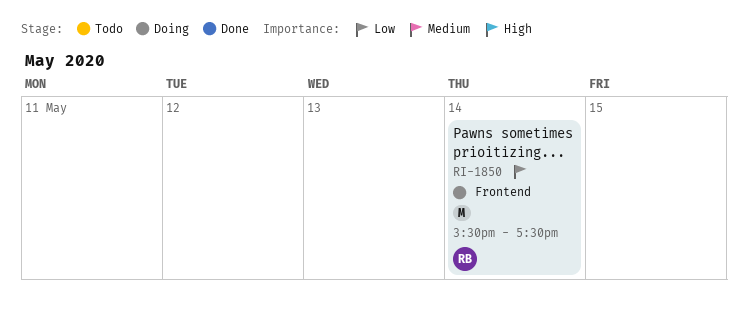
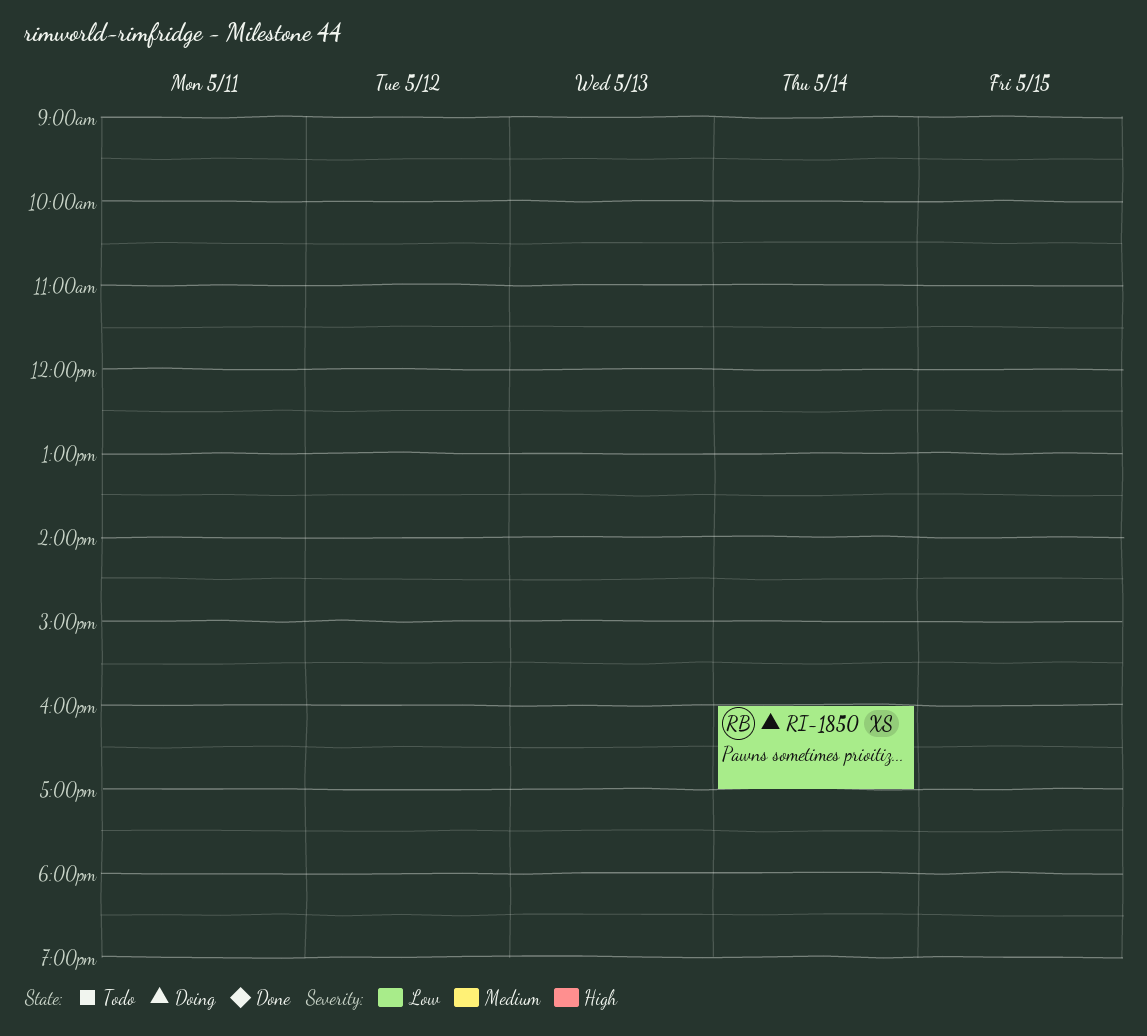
RI-1850, estimate: M -> XS
RI-1850, begins: 15:30 -> 16:00
RI-1850, ends: 17:30 -> 17:00

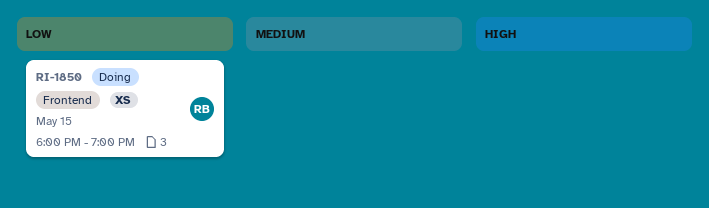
RI-1850, day: May 14 -> May 15
RI-1850, begins: 16:00 -> 18:00
RI-1850, ends: 17:00 -> 19:00

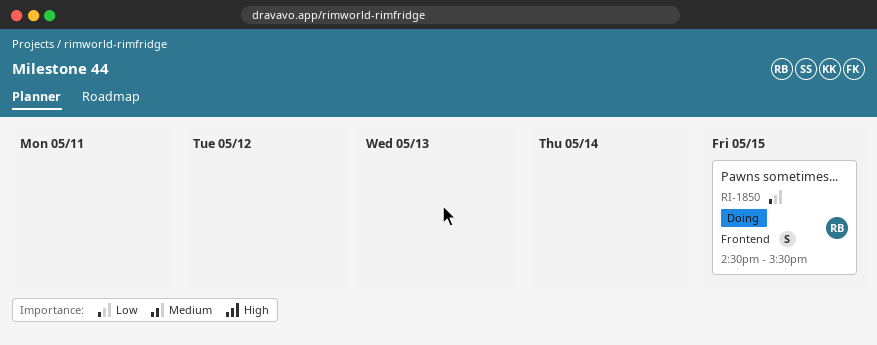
RI-1850, estimate: XS -> S
RI-1850, begins: 18:00 -> 14:30
RI-1850, ends: 19:00 -> 15:30

